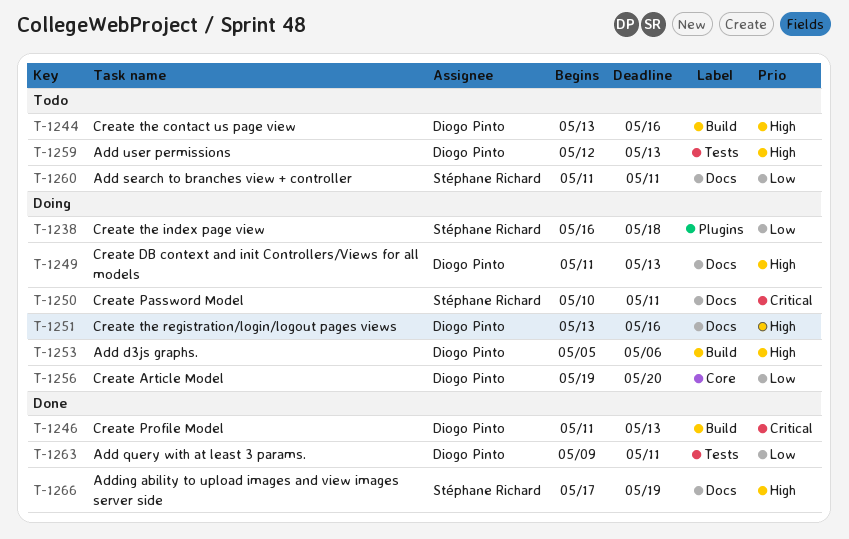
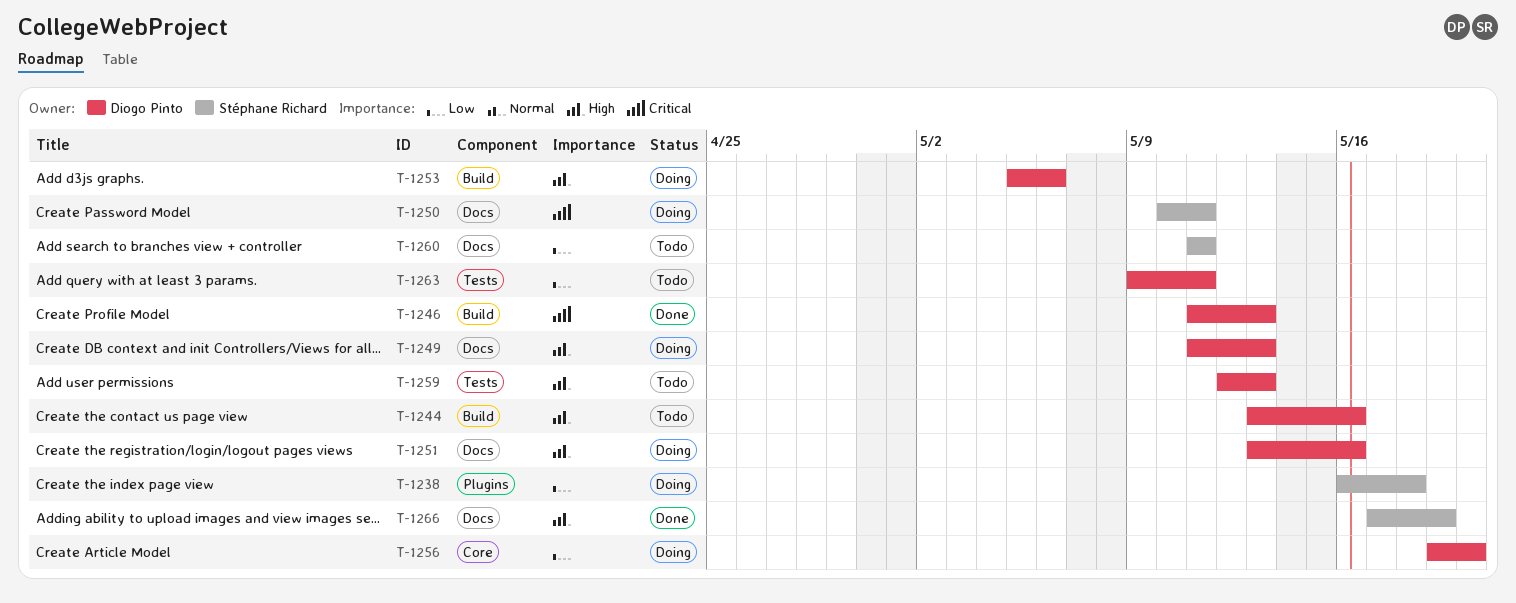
T-1263, status: Done -> Todo

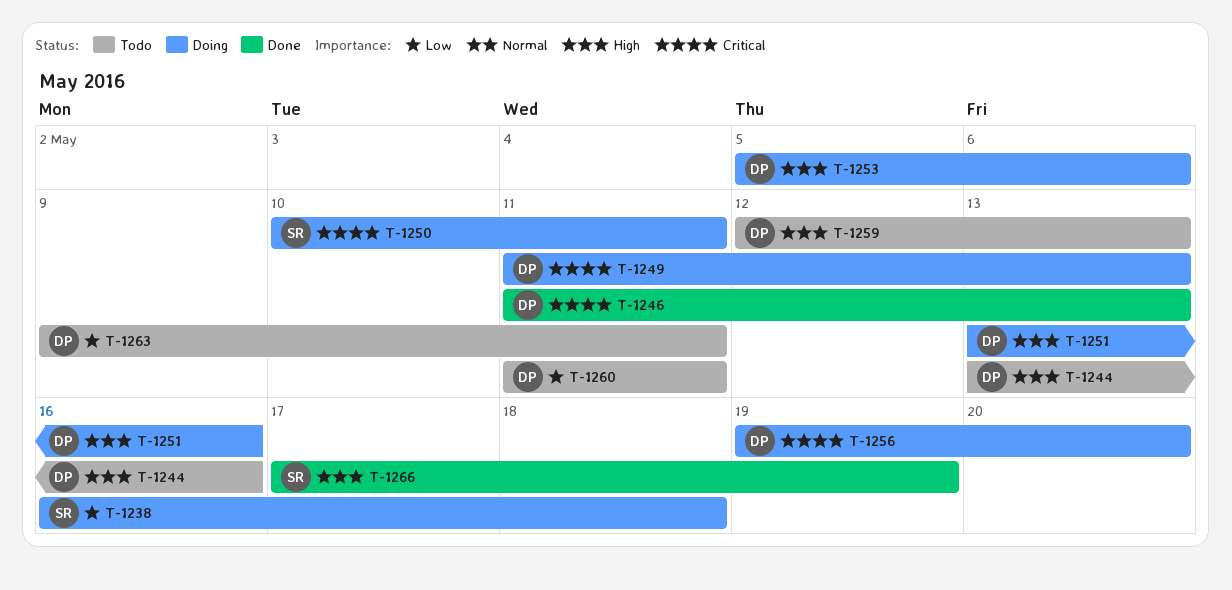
T-1249, priority: High -> Critical
T-1256, priority: Low -> Critical
T-1260, owner: Stéphane Richard -> Diogo Pinto

